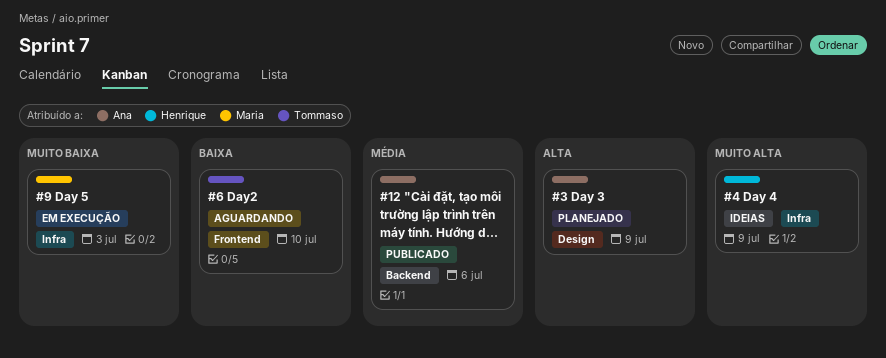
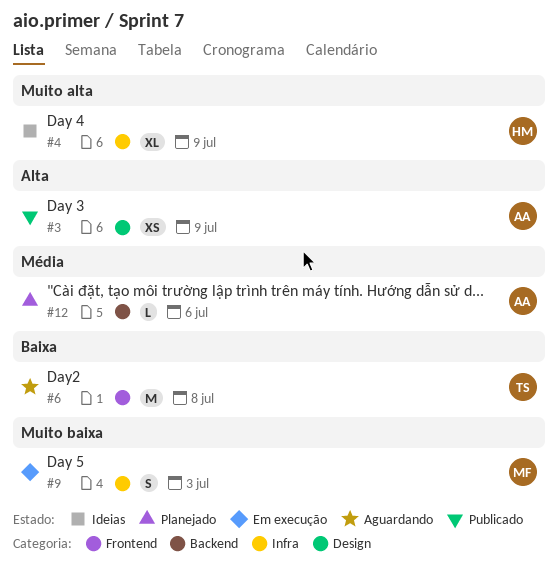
#3, status: Planejado -> Publicado
#6, due: Jul 10 -> Jul 8
#12, status: Publicado -> Planejado

